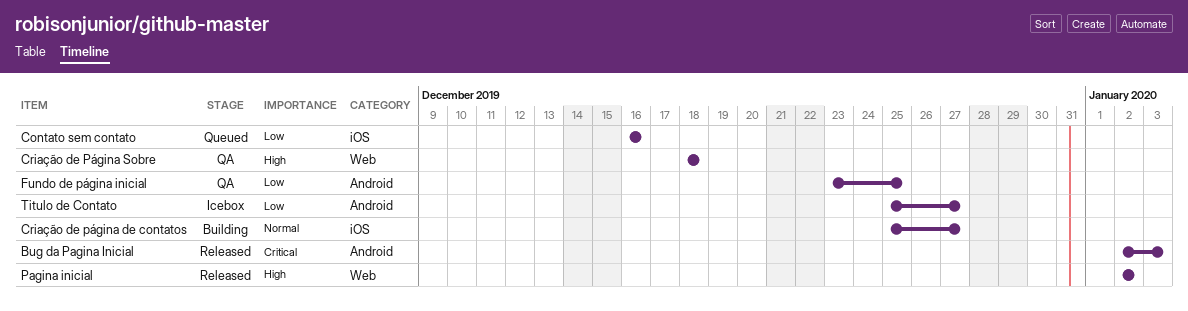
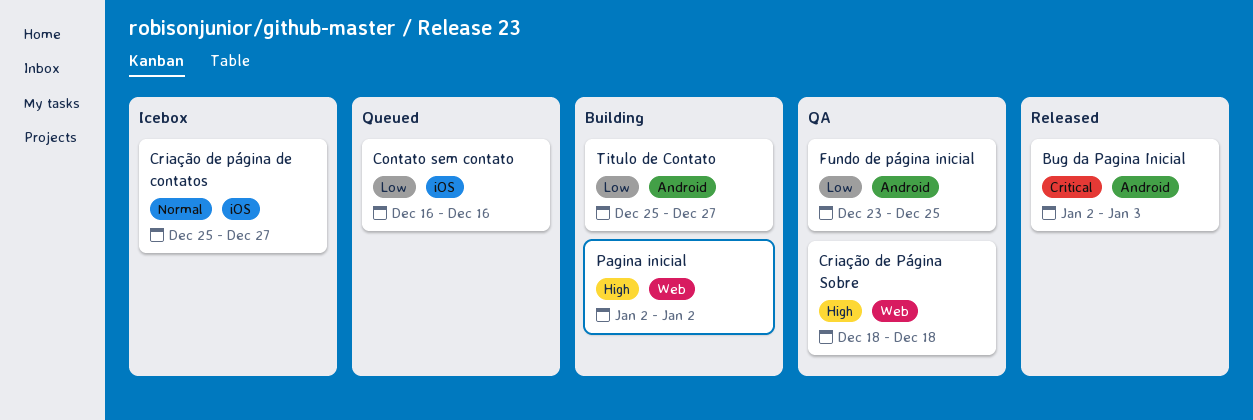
Criação de página de contatos, status: Building -> Icebox
Pagina inicial, status: Released -> Building
Titulo de Contato, status: Icebox -> Building

